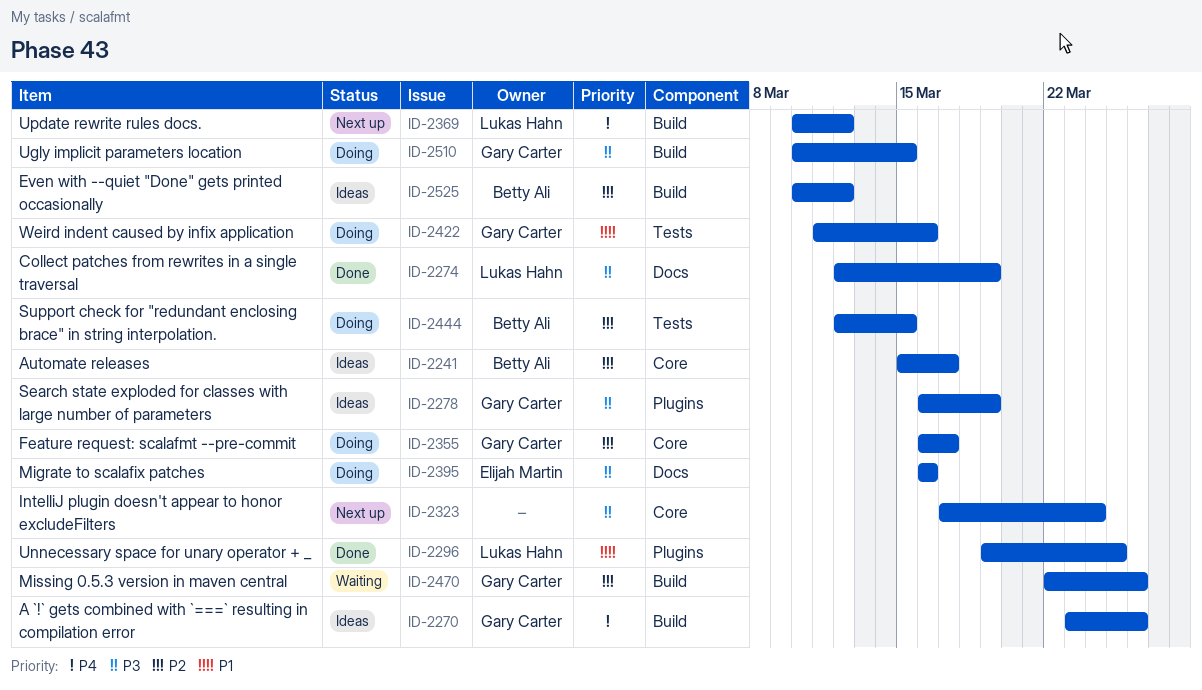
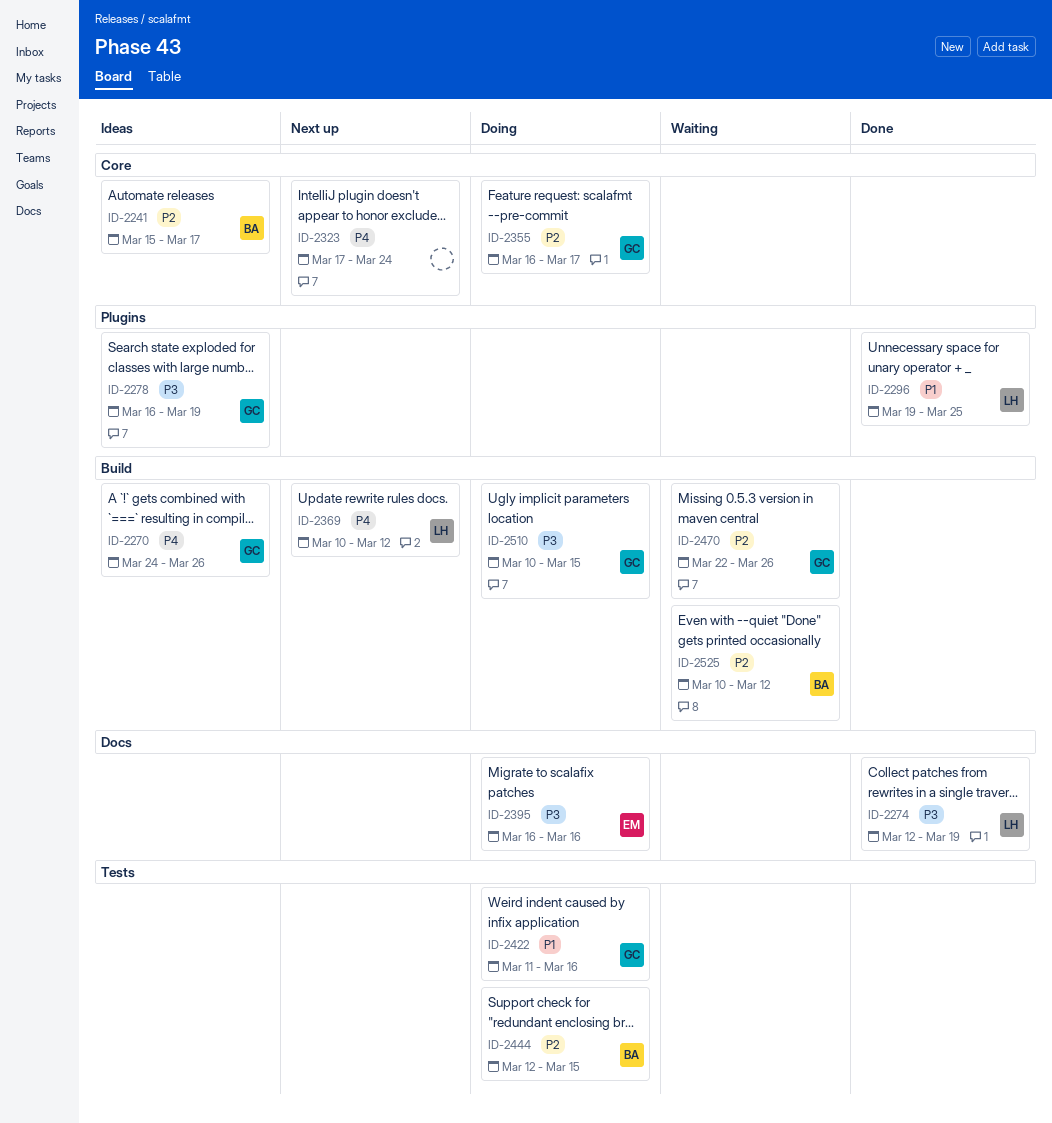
ID-2270, start: Mar 23 -> Mar 24
ID-2323, priority: P3 -> P4
ID-2525, status: Ideas -> Waiting

